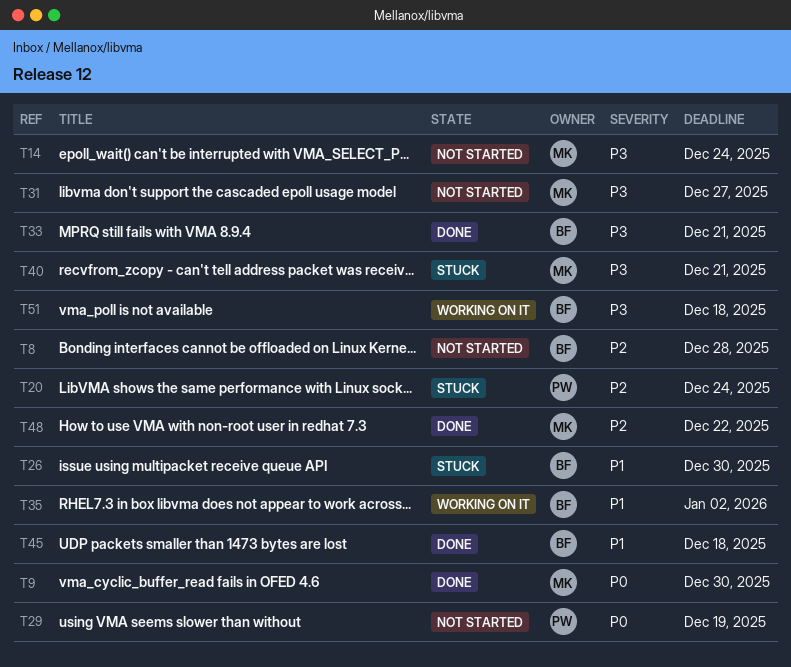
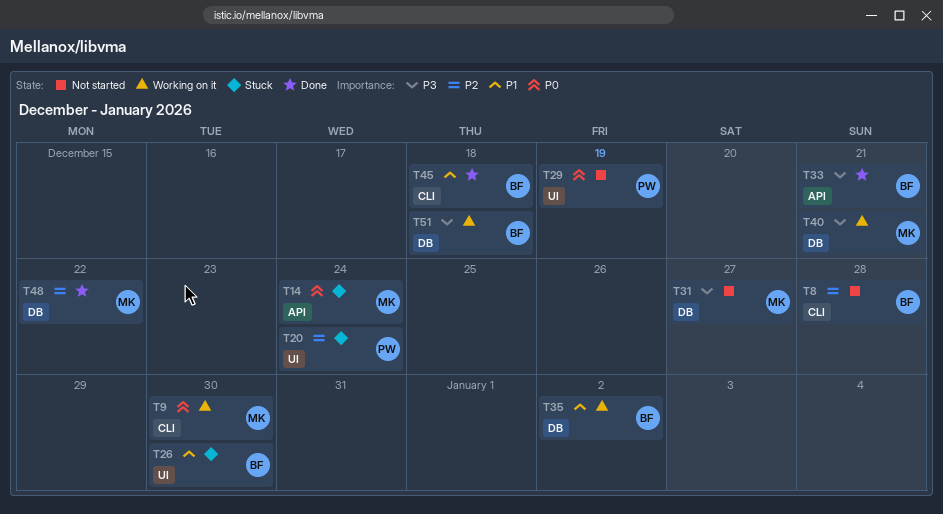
T9, status: Done -> Working on it
T14, status: Not started -> Stuck
T14, priority: P3 -> P0
T40, status: Stuck -> Working on it

